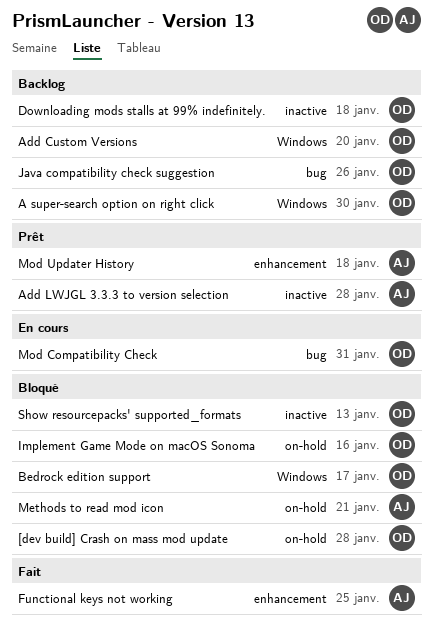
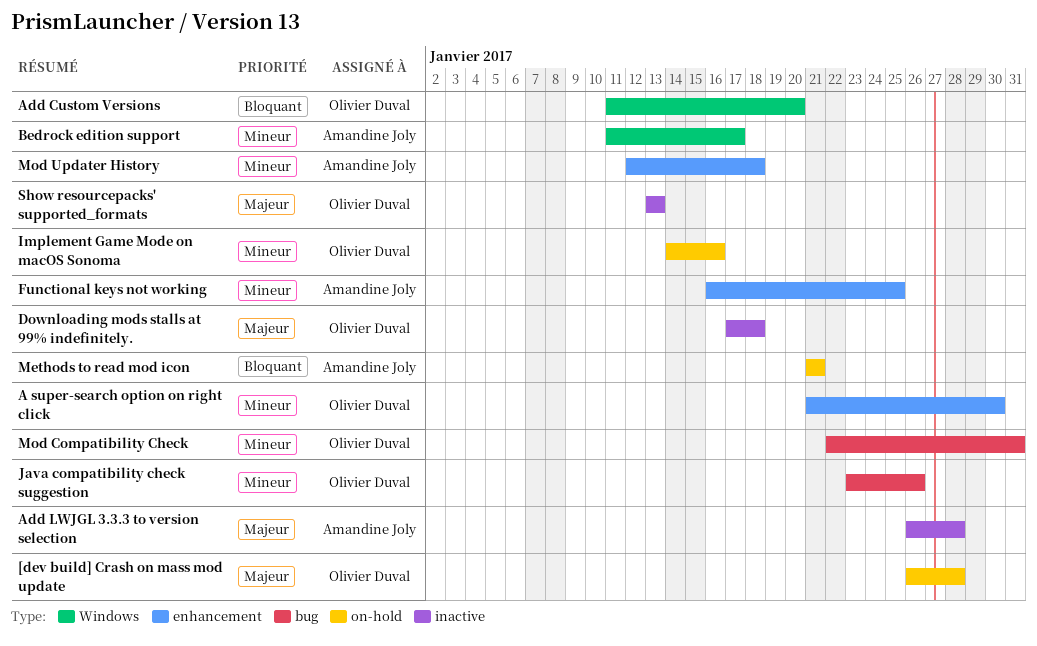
A super-search option on right click, label: Windows -> enhancement
Bedrock edition support, owner: Olivier Duval -> Amandine Joly

